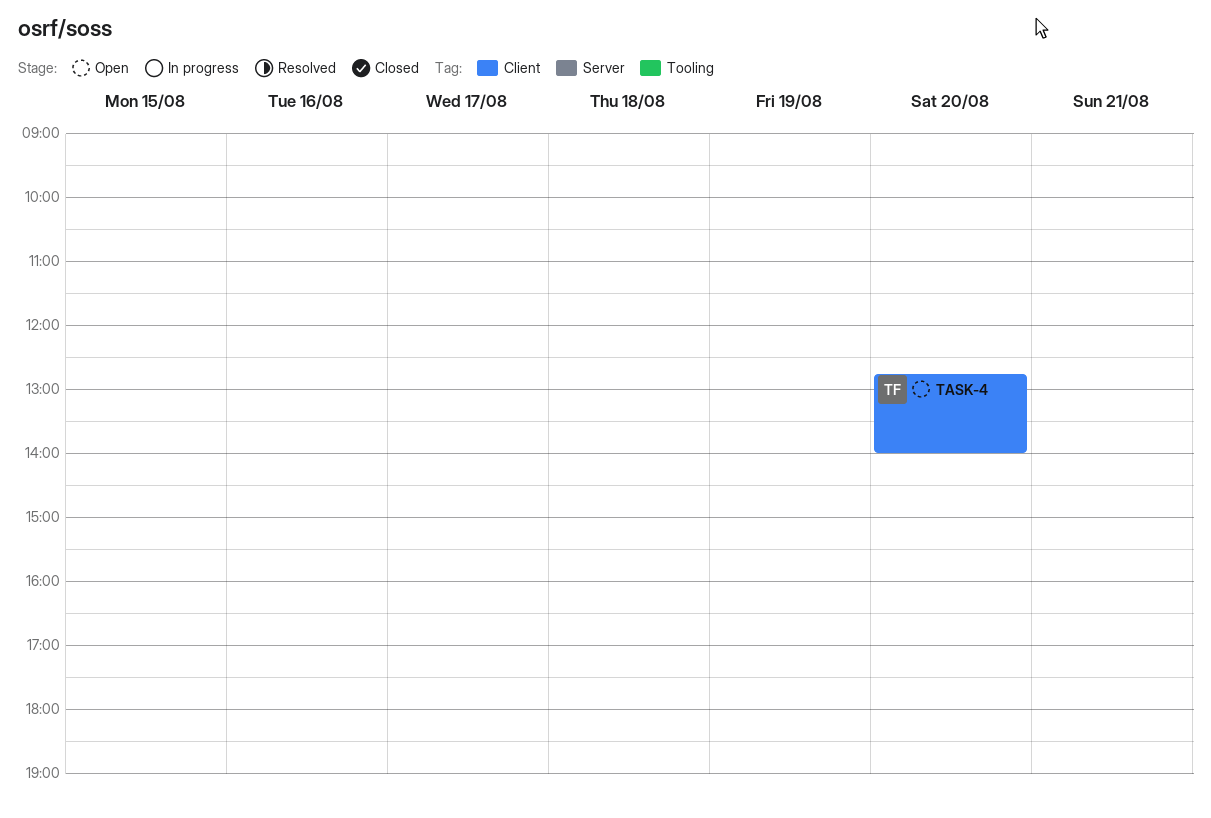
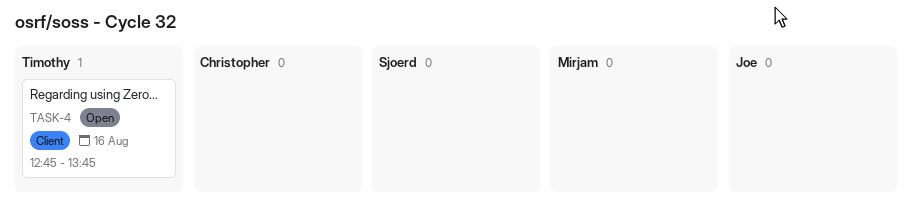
TASK-4, day: Aug 20 -> Aug 16
TASK-4, ends: 14:00 -> 13:45

